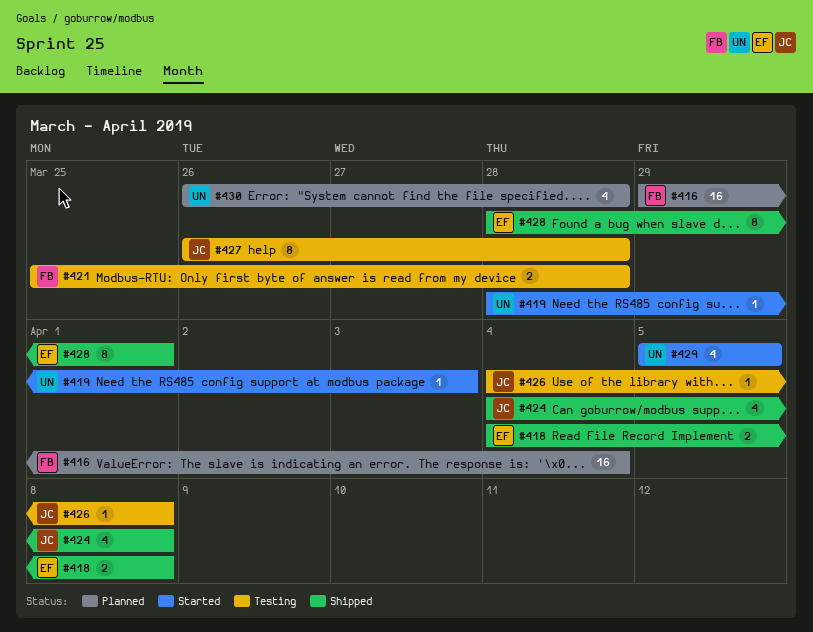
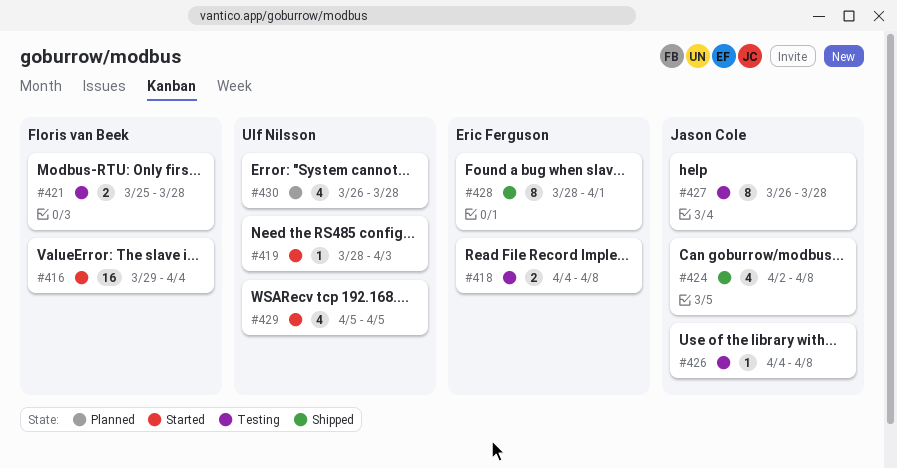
#416, status: Planned -> Started
#418, status: Shipped -> Testing
#424, start: Apr 4 -> Apr 2

